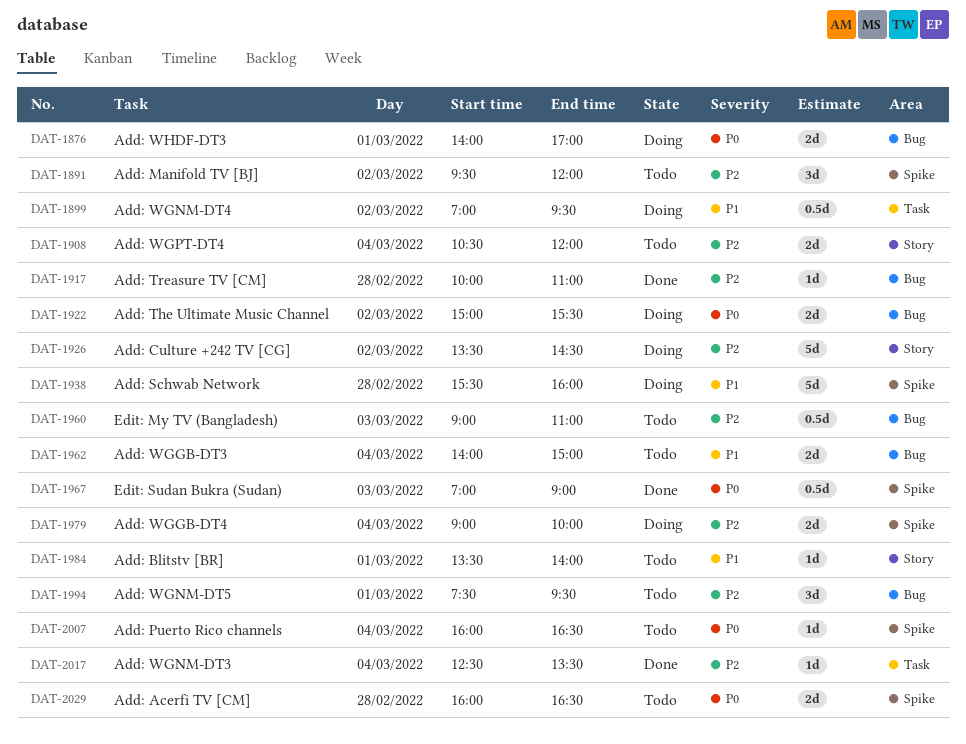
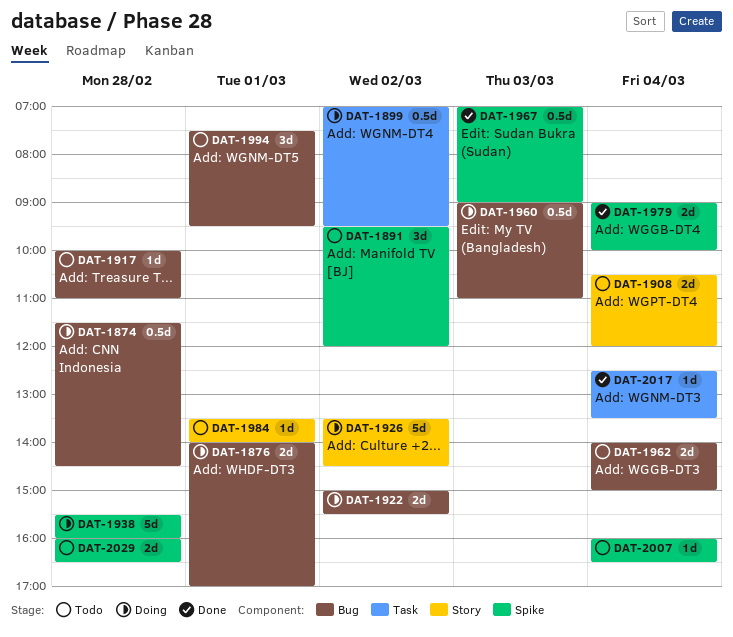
DAT-1874: none -> present
DAT-1917, status: Done -> Todo
DAT-1960, status: Todo -> Doing
DAT-1979, status: Doing -> Done

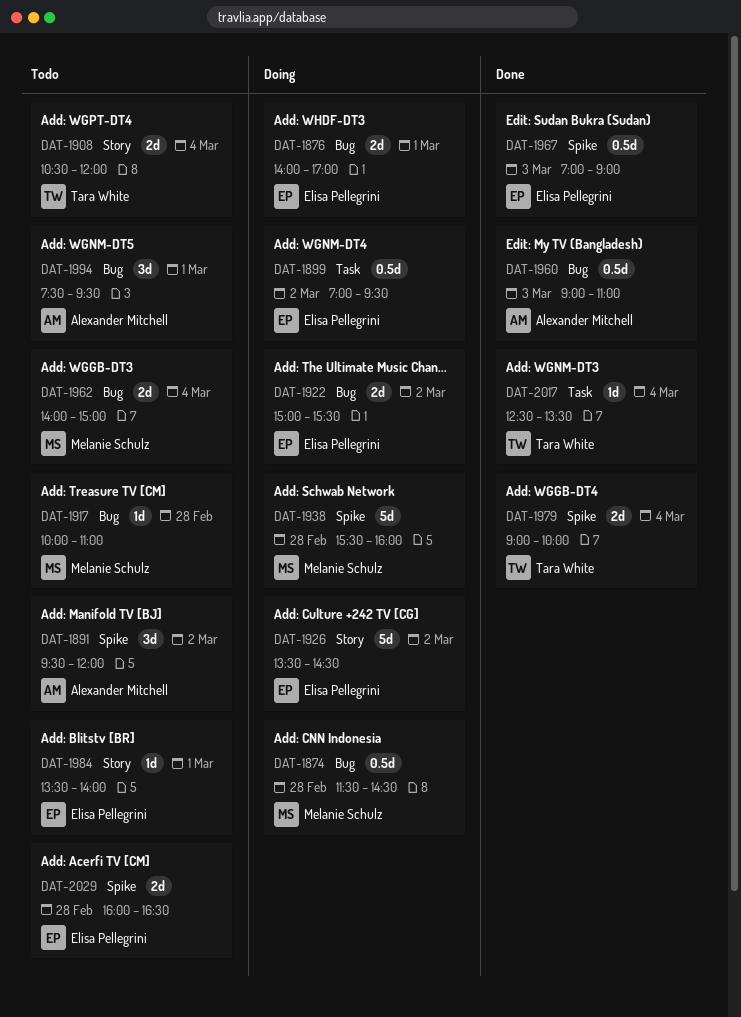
DAT-1960, status: Doing -> Done
DAT-2007: present -> none

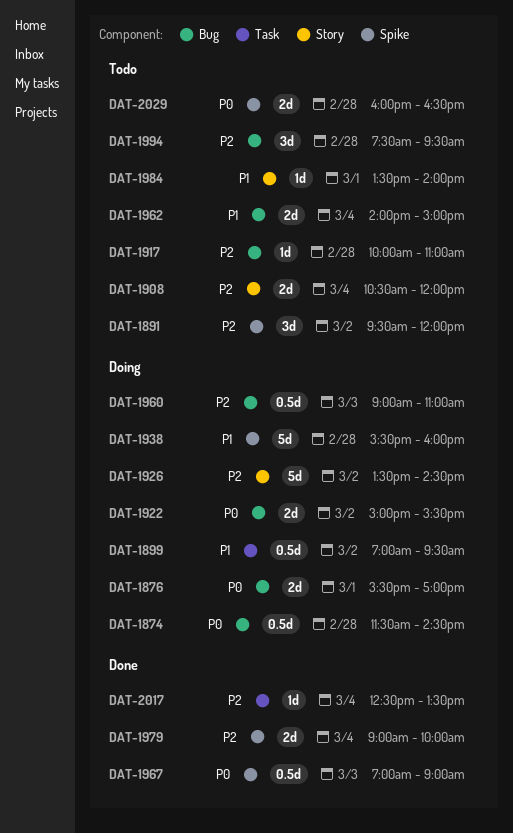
DAT-1876, begins: 14:00 -> 15:30
DAT-1960, status: Done -> Doing
DAT-1994, day: Mar 1 -> Feb 28

